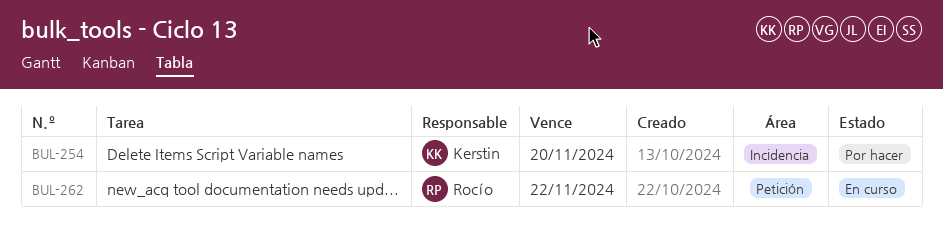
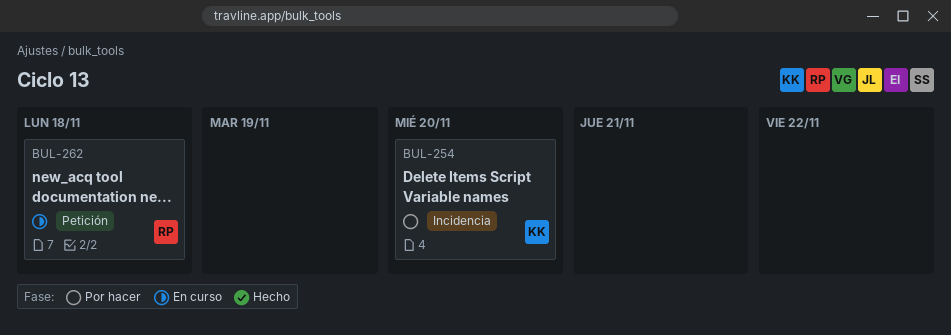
BUL-262, due: Nov 22 -> Nov 18

